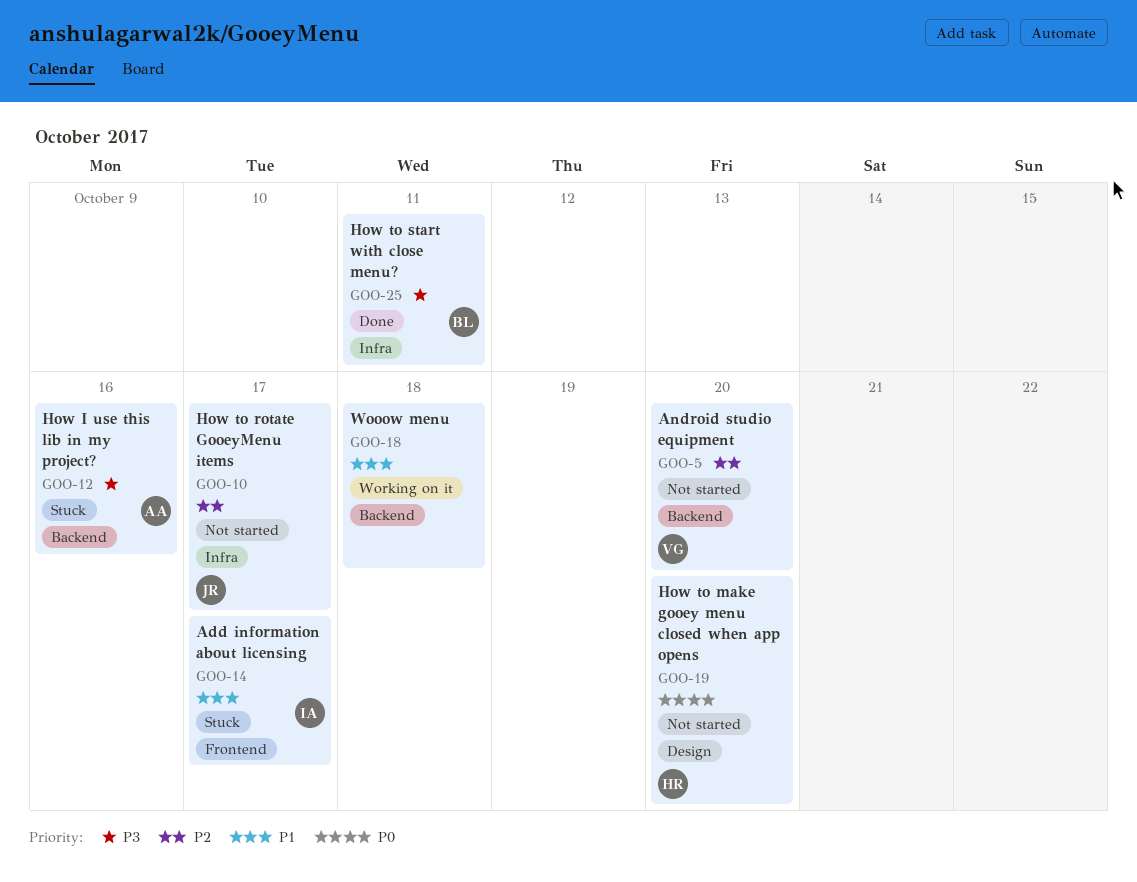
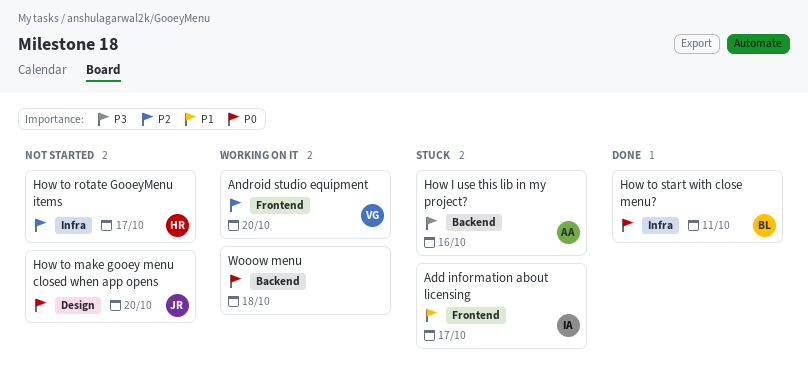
Android studio equipment, status: Not started -> Working on it
Android studio equipment, label: Backend -> Frontend
How to make gooey menu closed when app opens, owner: HR -> JR
How to rotate GooeyMenu items, owner: JR -> HR
How to start with close menu?, priority: P3 -> P0
Wooow menu, priority: P1 -> P0

